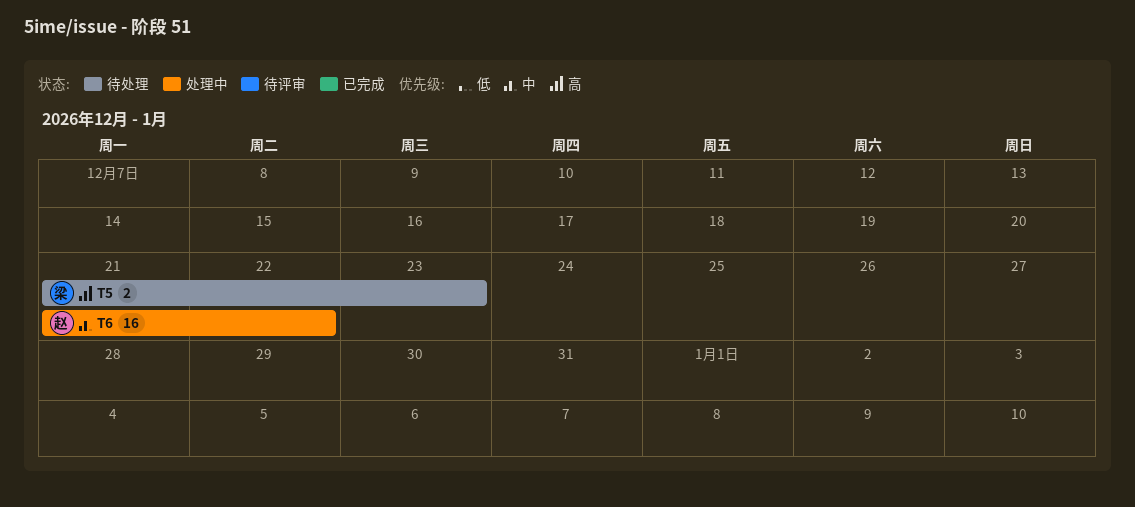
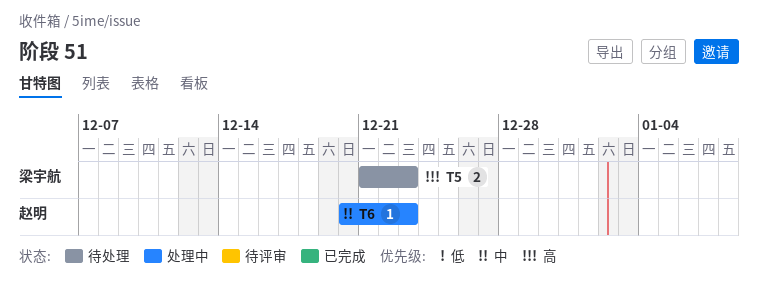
T6, estimate: 16 -> 1
T6, start: Dec 21 -> Dec 20
T6, due: Dec 22 -> Dec 23

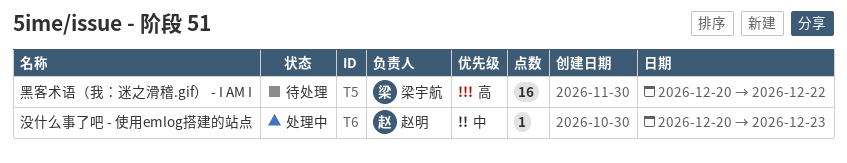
T5, estimate: 2 -> 16
T5, start: Dec 21 -> Dec 20
T5, due: Dec 23 -> Dec 22

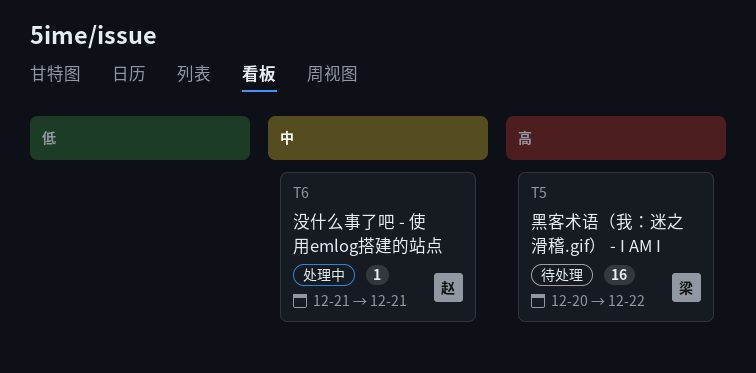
T6, start: Dec 20 -> Dec 21
T6, due: Dec 23 -> Dec 21

